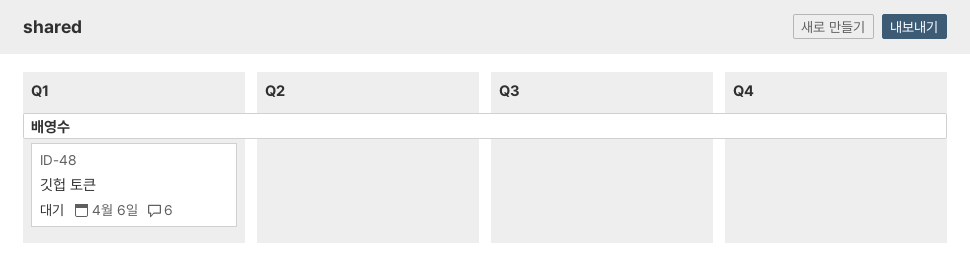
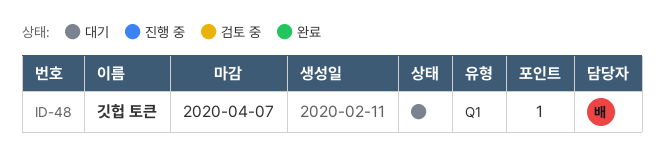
ID-48, due: Apr 6 -> Apr 7

